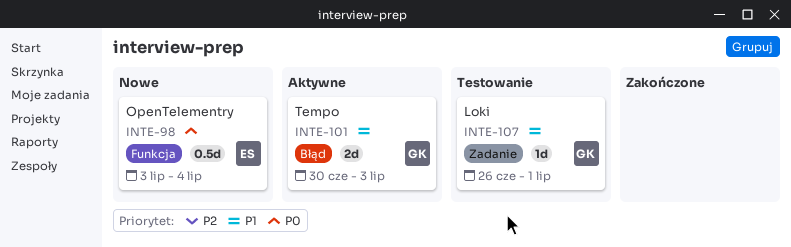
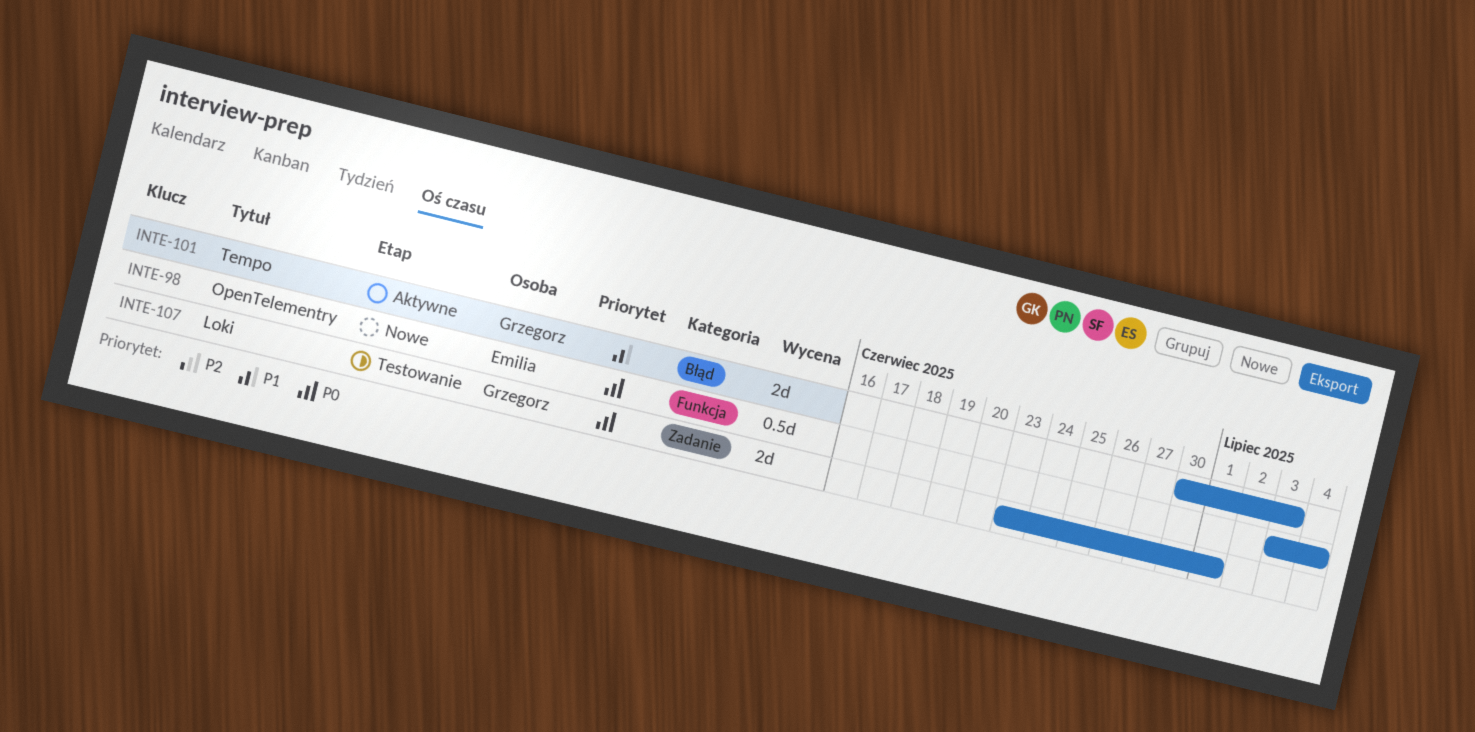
INTE-107, priority: P1 -> P0
INTE-107, estimate: 1d -> 2d
INTE-107, start: Jun 26 -> Jun 23

